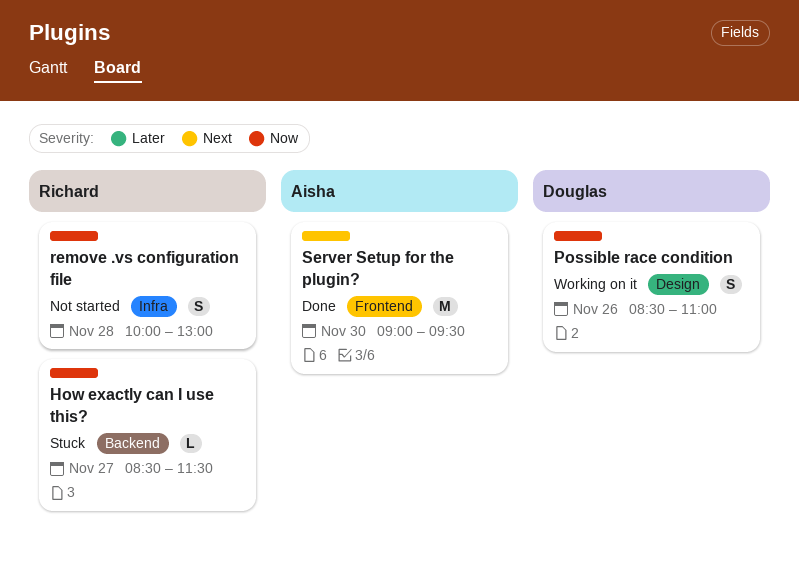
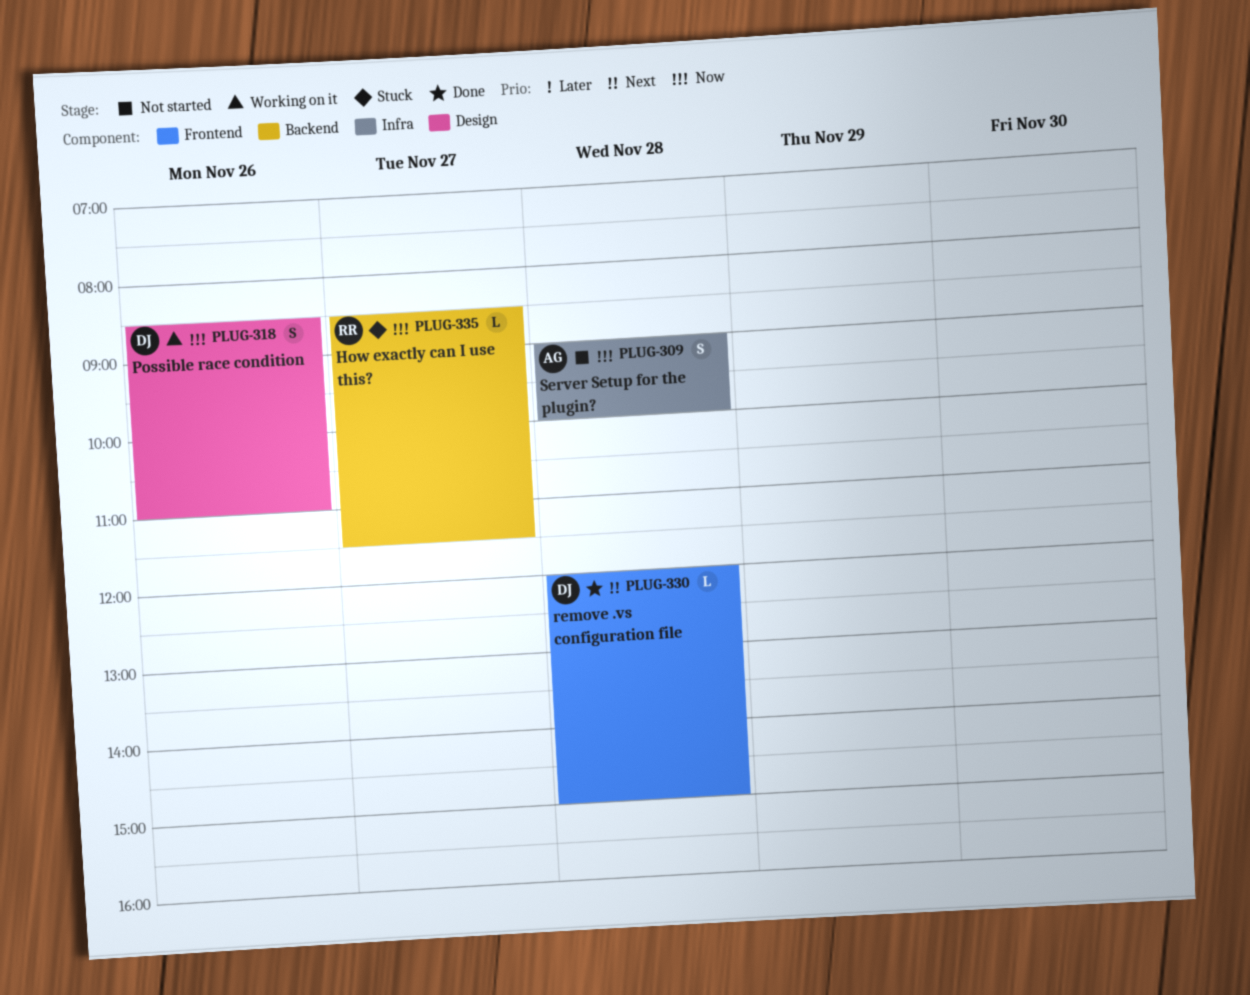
remove .vs configuration file, status: Not started -> Done
remove .vs configuration file, owner: Richard -> Douglas
remove .vs configuration file, priority: Now -> Next
remove .vs configuration file, label: Infra -> Frontend
remove .vs configuration file, estimate: S -> L
remove .vs configuration file, begins: 10:00 -> 12:00
remove .vs configuration file, ends: 13:00 -> 15:00
Server Setup for the plugin?, status: Done -> Not started
Server Setup for the plugin?, priority: Next -> Now
Server Setup for the plugin?, label: Frontend -> Infra
Server Setup for the plugin?, estimate: M -> S
Server Setup for the plugin?, day: Nov 30 -> Nov 28
Server Setup for the plugin?, ends: 09:30 -> 10:00

